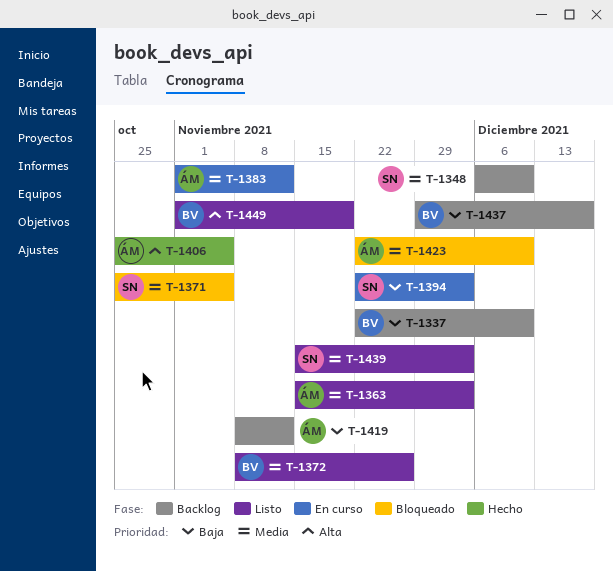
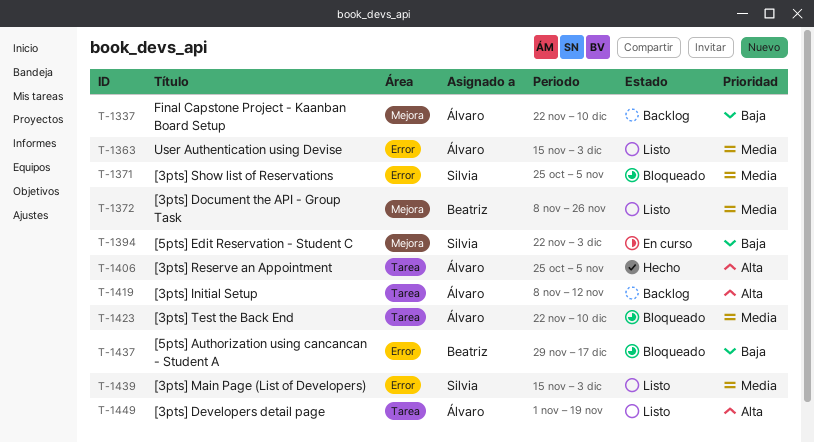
T-1337, owner: Beatriz -> Álvaro
T-1348: present -> none
T-1383: present -> none
T-1419, priority: Baja -> Alta
T-1437, status: Backlog -> Bloqueado
T-1449, owner: Beatriz -> Álvaro

